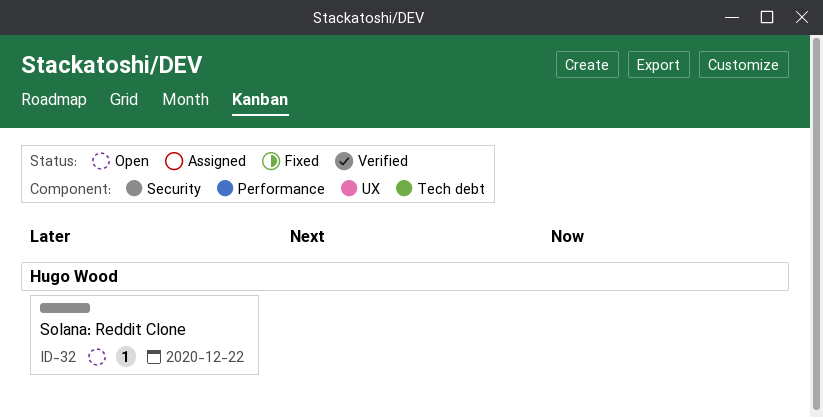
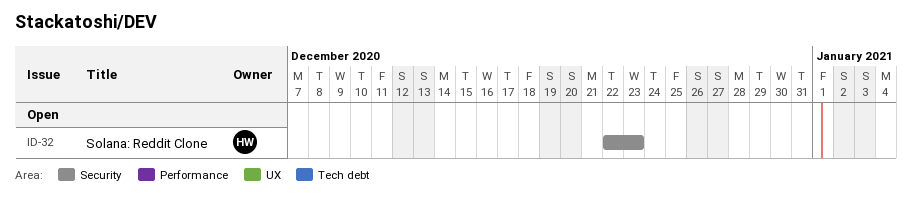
ID-32, due: Dec 22 -> Dec 23

